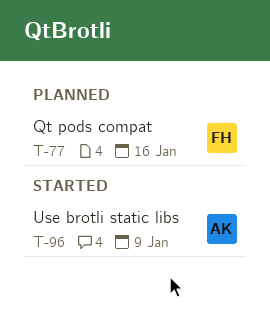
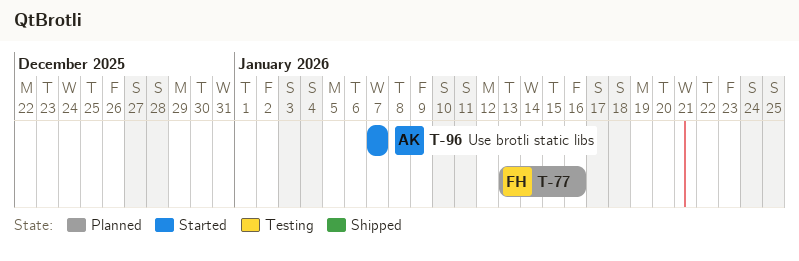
T-96, due: Jan 9 -> Jan 7

